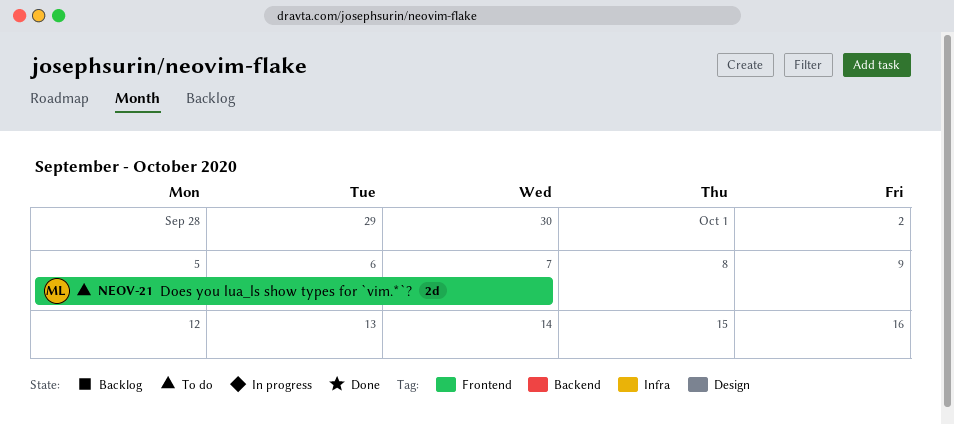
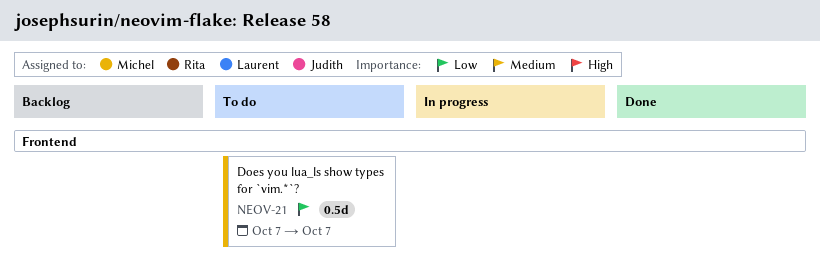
NEOV-21, estimate: 2d -> 0.5d
NEOV-21, start: Oct 5 -> Oct 7

